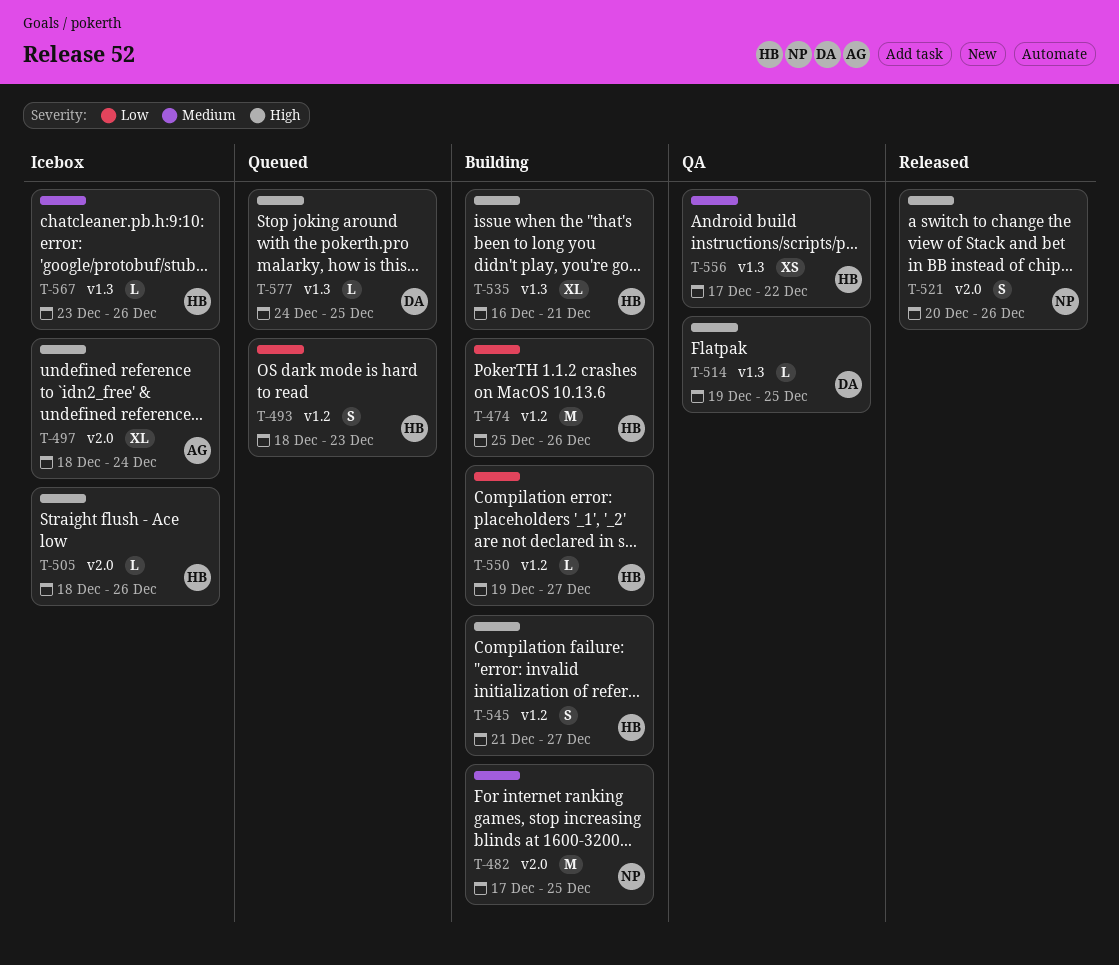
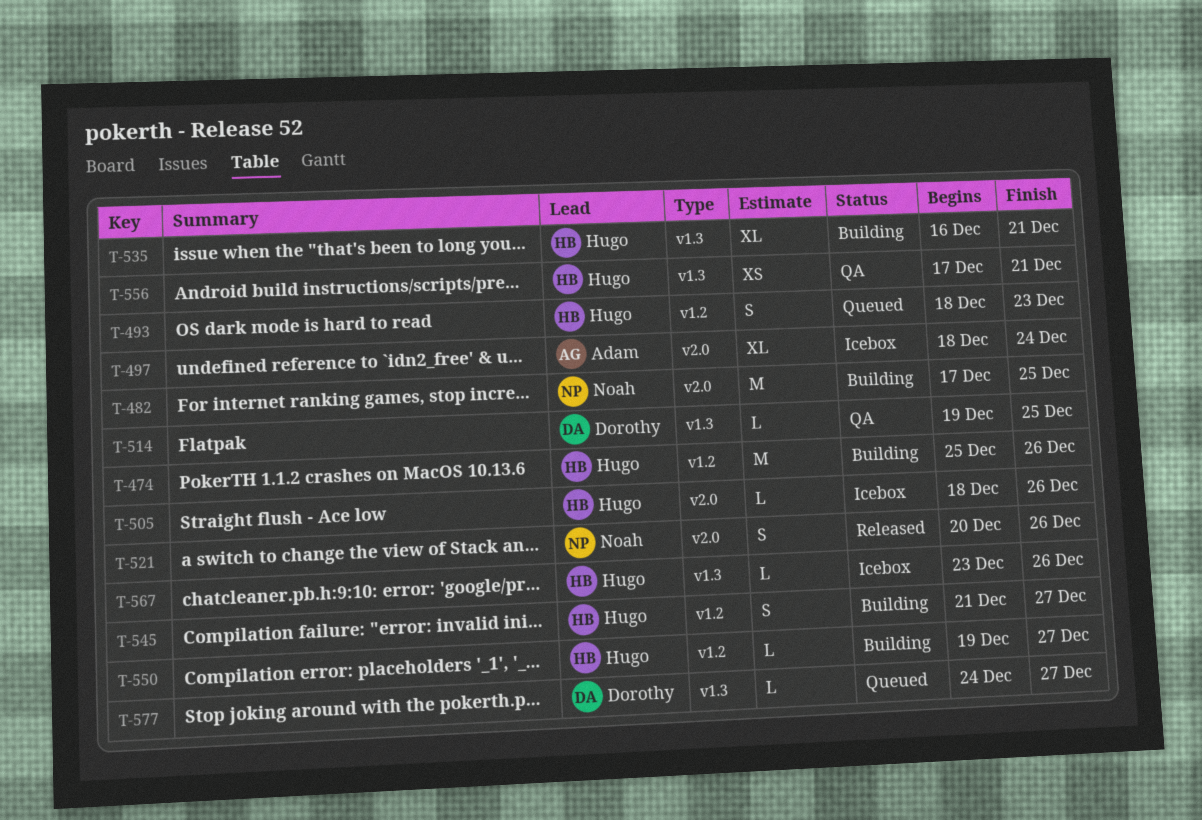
T-556, due: Dec 22 -> Dec 21
T-577, due: Dec 25 -> Dec 27

